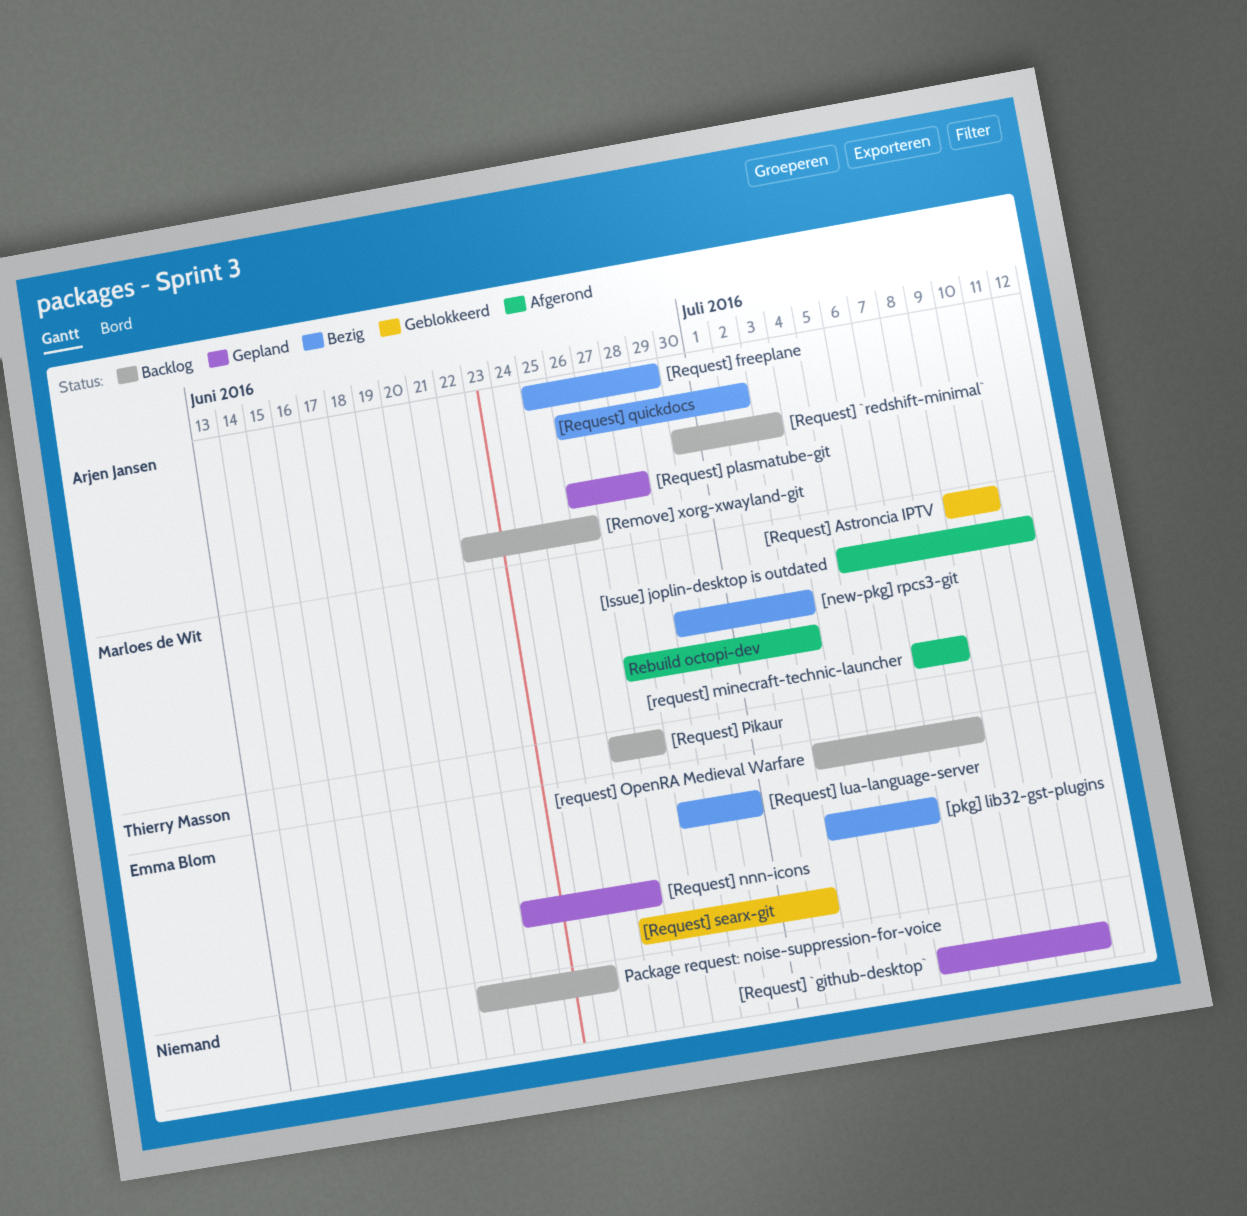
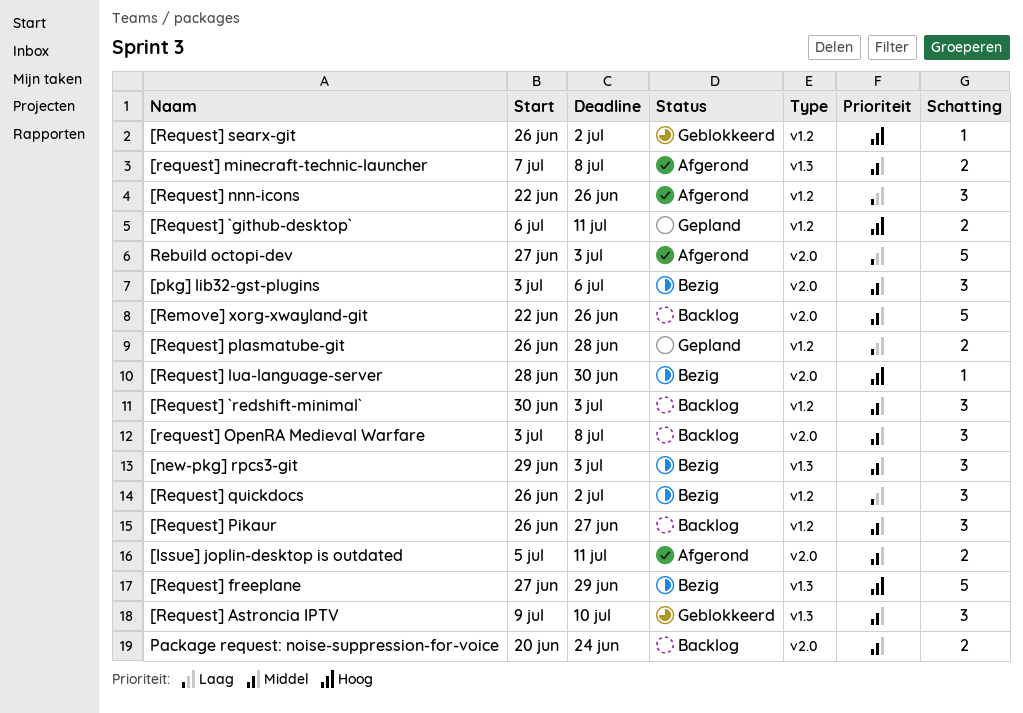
[Request] freeplane, start: Jun 25 -> Jun 27
[Request] nnn-icons, status: Gepland -> Afgerond

